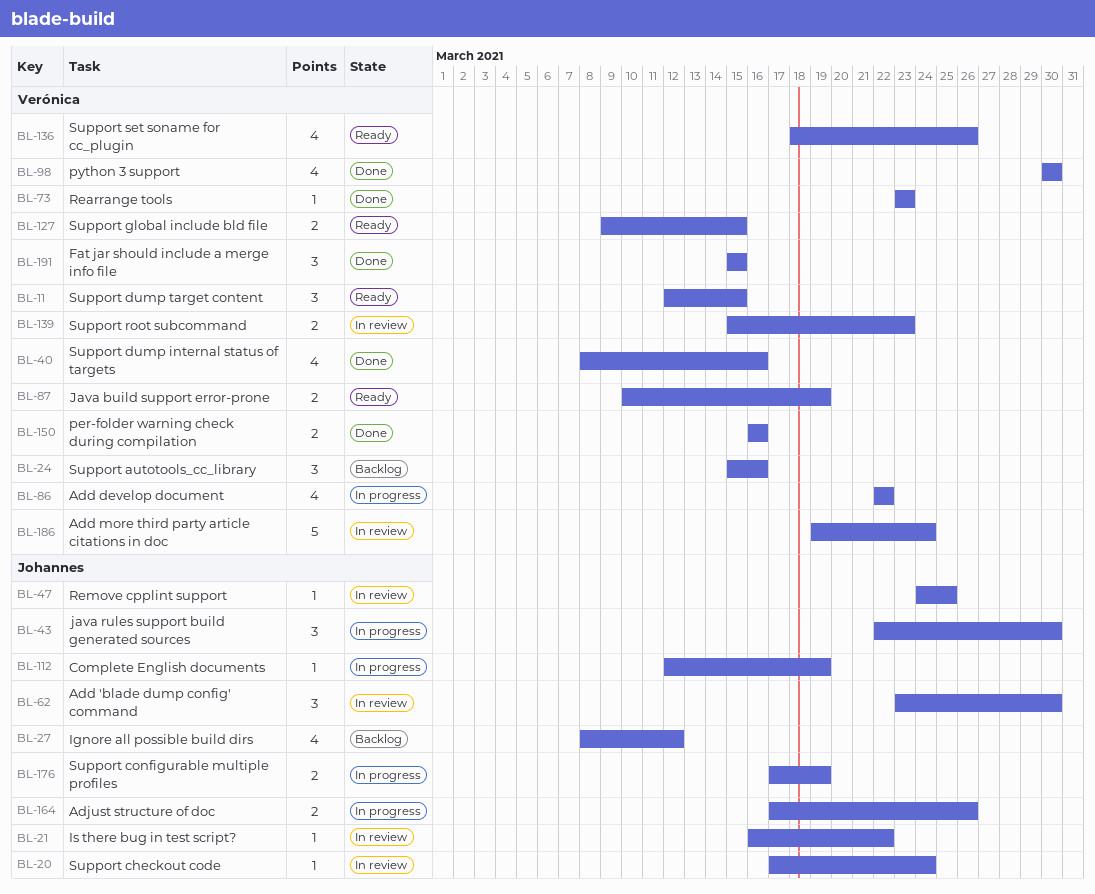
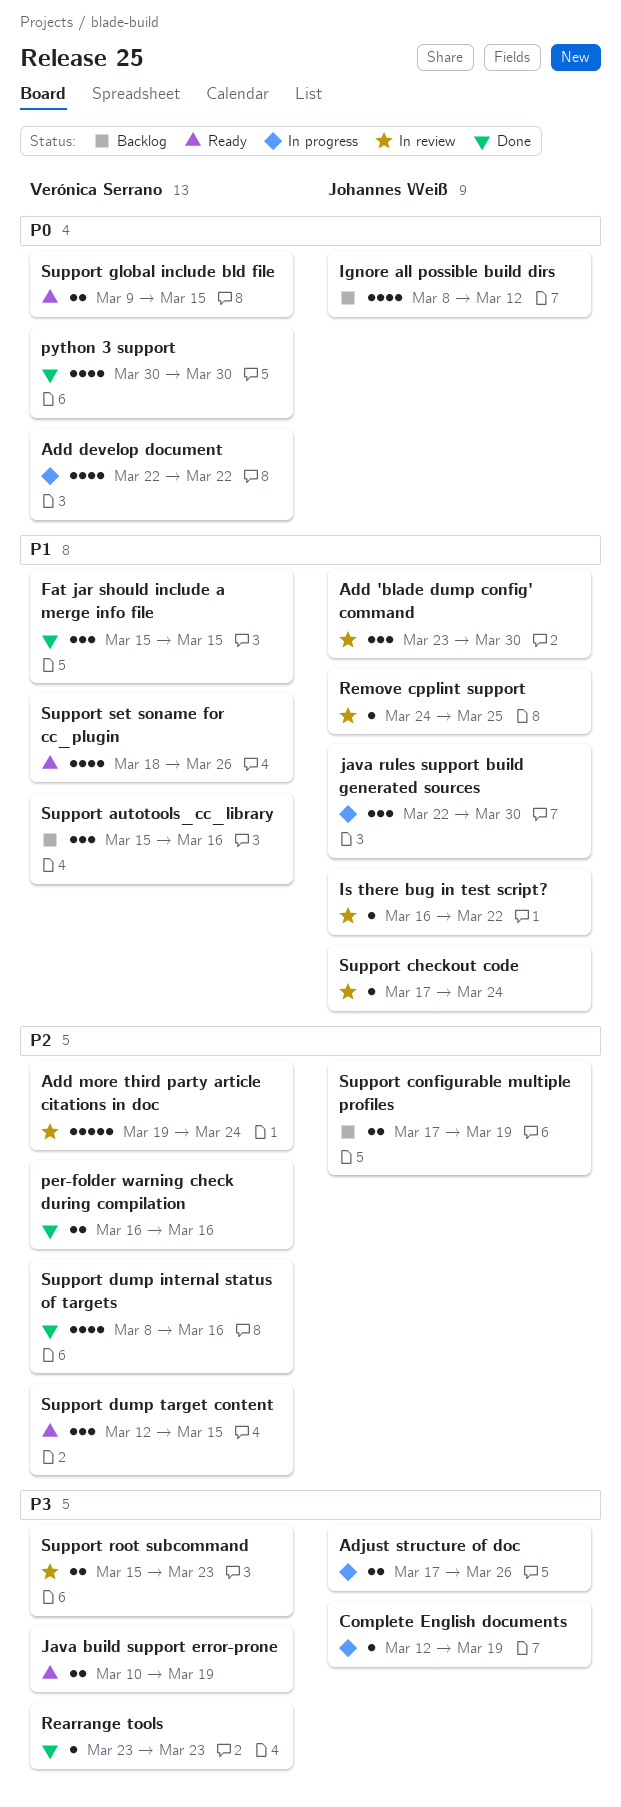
Support configurable multiple profiles, status: In progress -> Backlog

